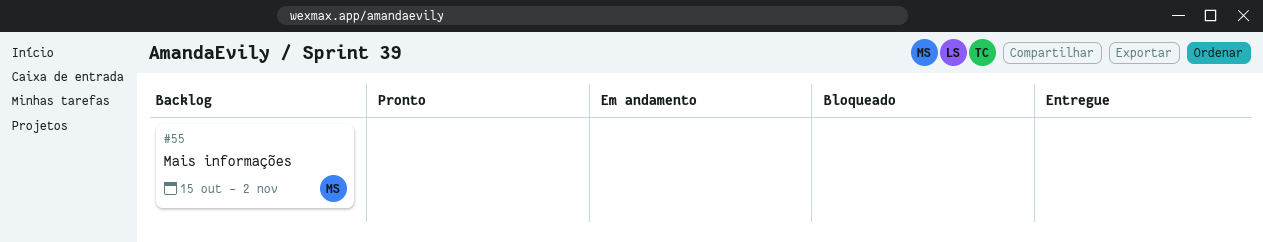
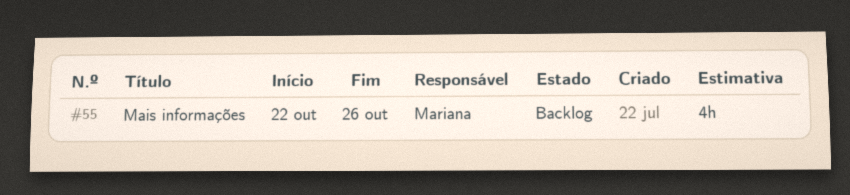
#55, start: Oct 15 -> Oct 22
#55, due: Nov 2 -> Oct 26

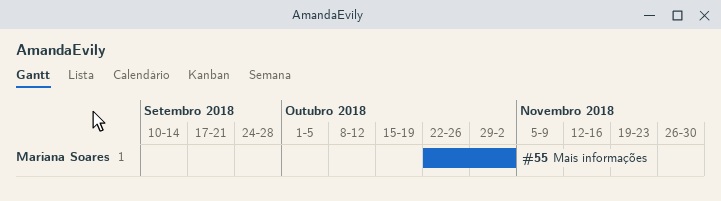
#55, due: Oct 26 -> Nov 2

